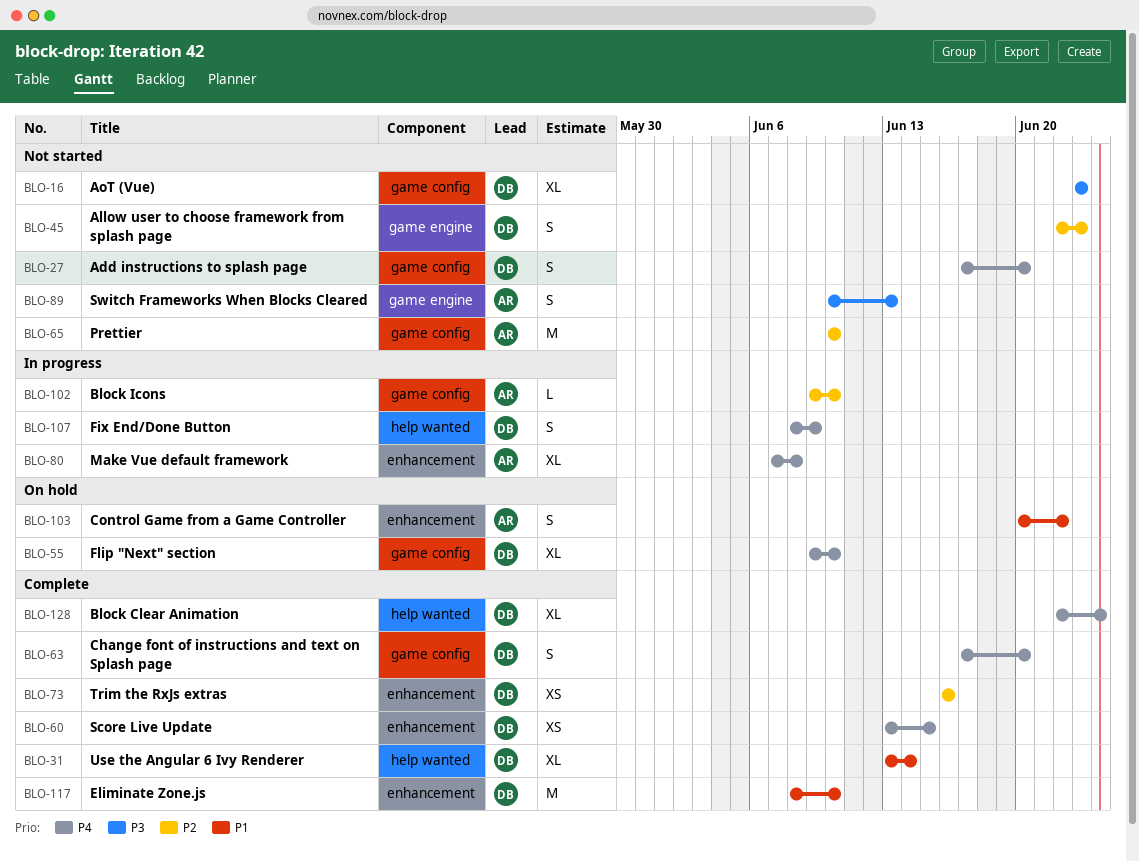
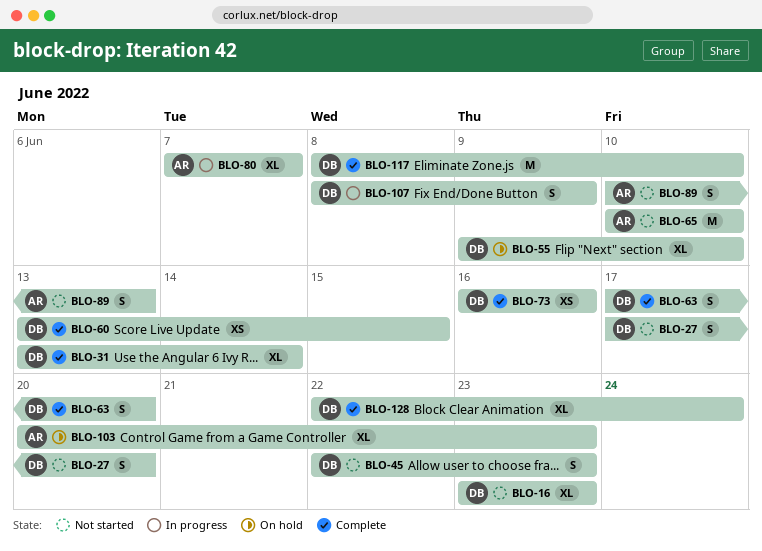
BLO-80, due: Jun 8 -> Jun 7
BLO-102: present -> none
BLO-103, estimate: S -> XL
BLO-103, due: Jun 22 -> Jun 23

